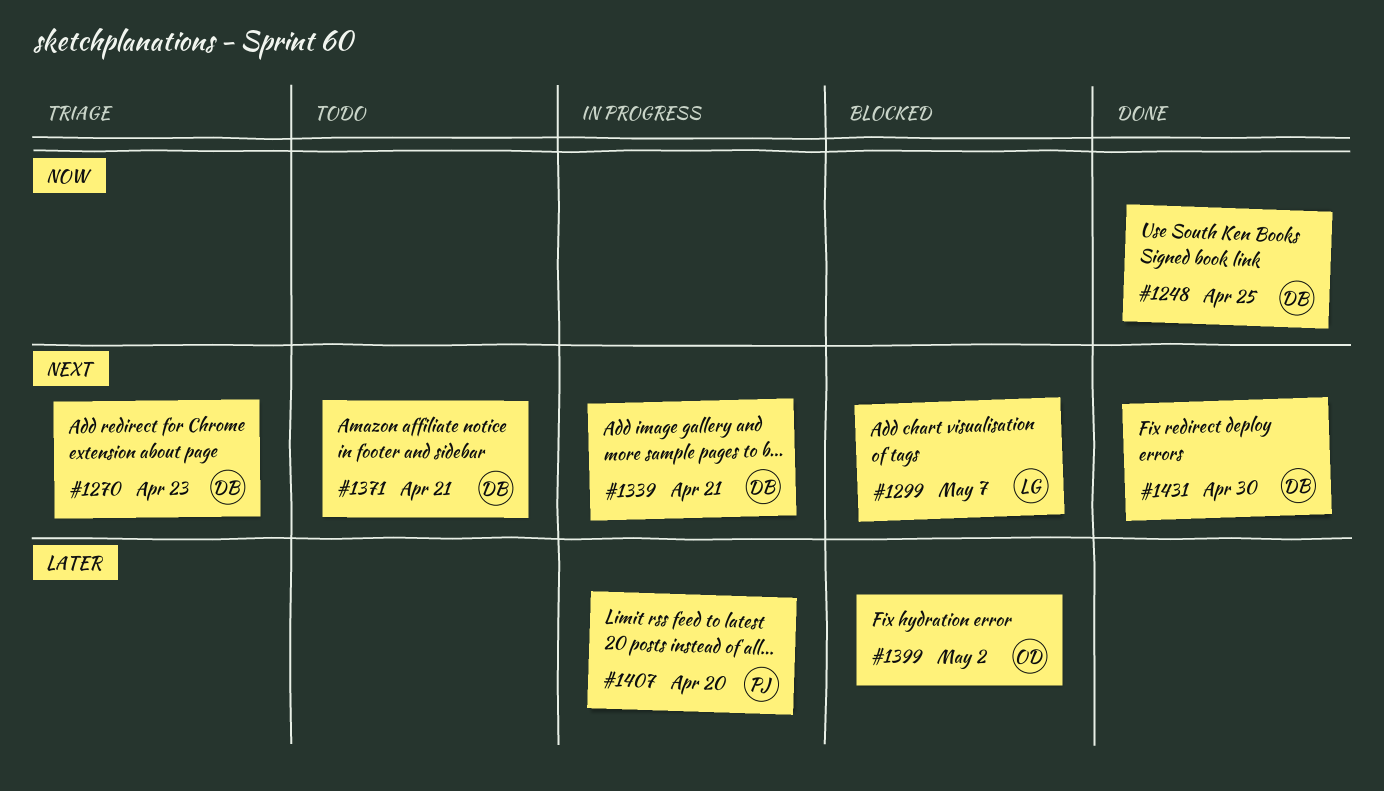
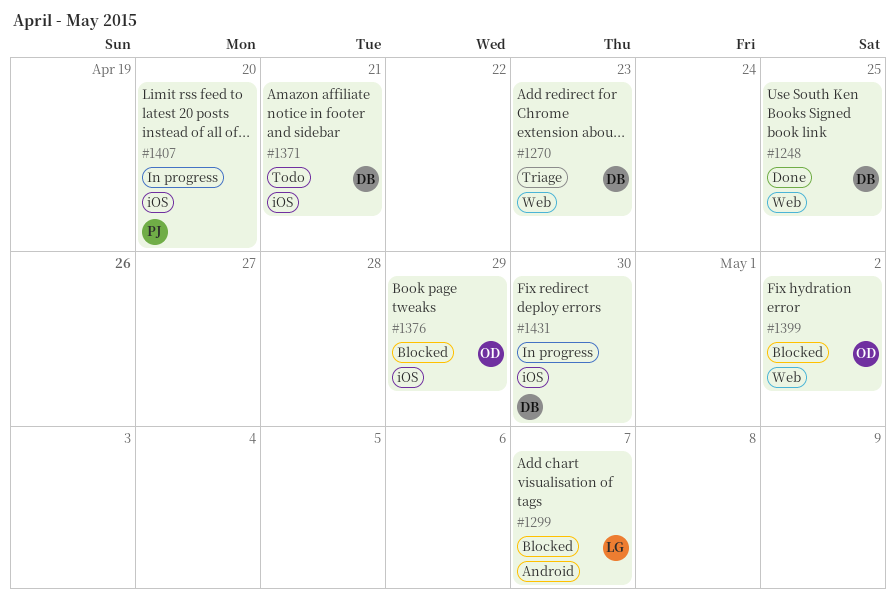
#1339: present -> none
#1376: none -> present
#1431, status: Done -> In progress

